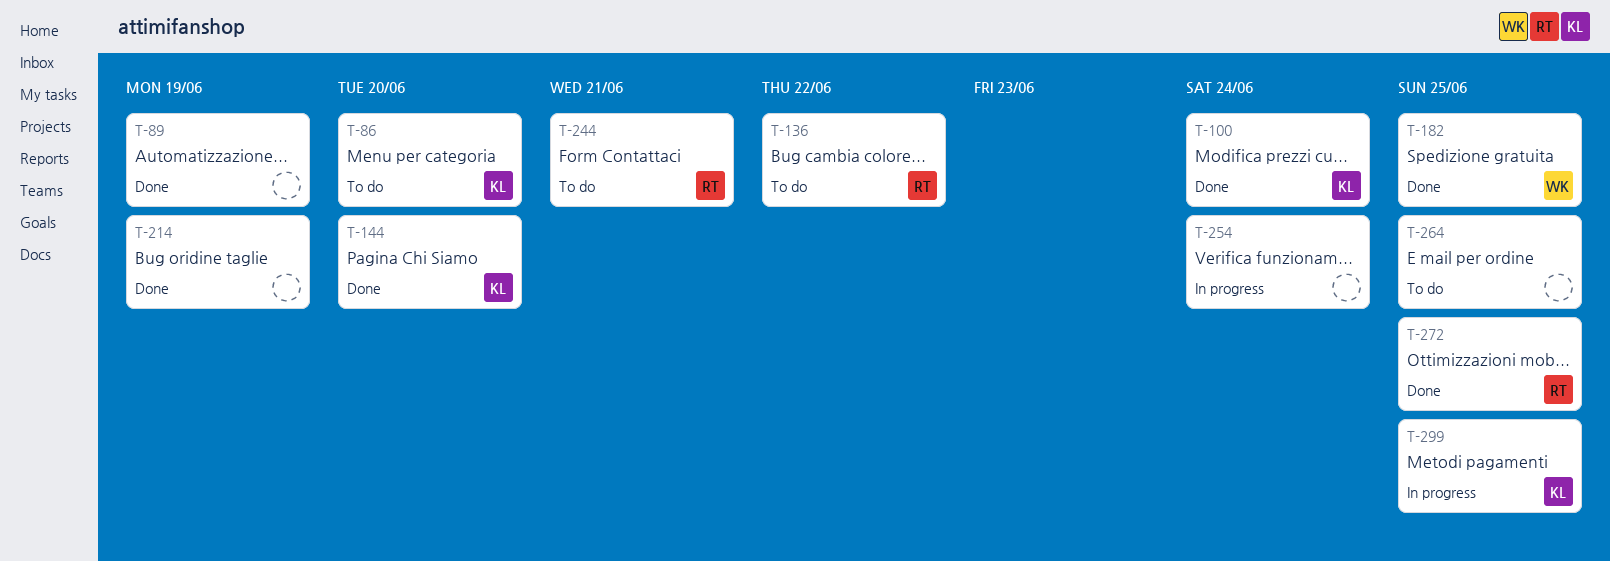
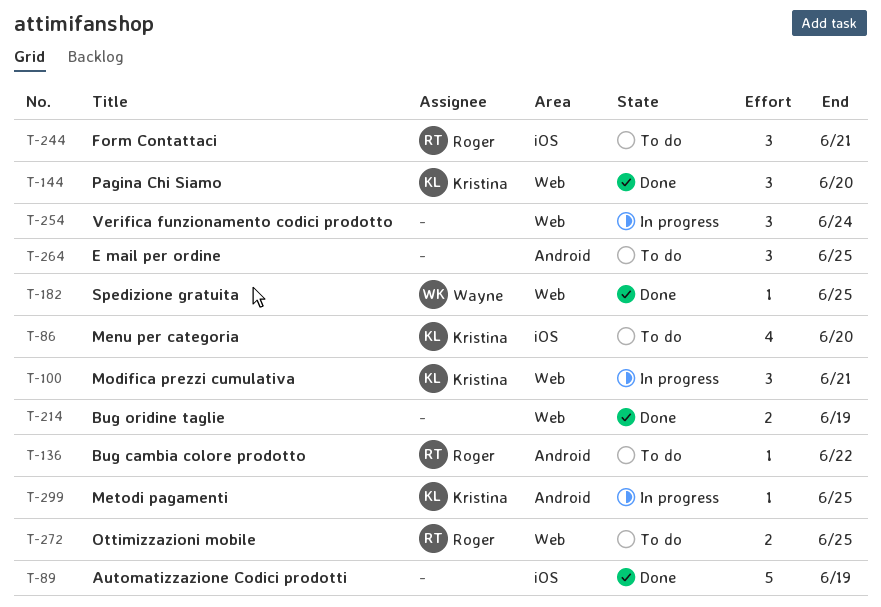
T-100, status: Done -> In progress
T-100, due: Jun 24 -> Jun 21
T-272, status: Done -> To do

